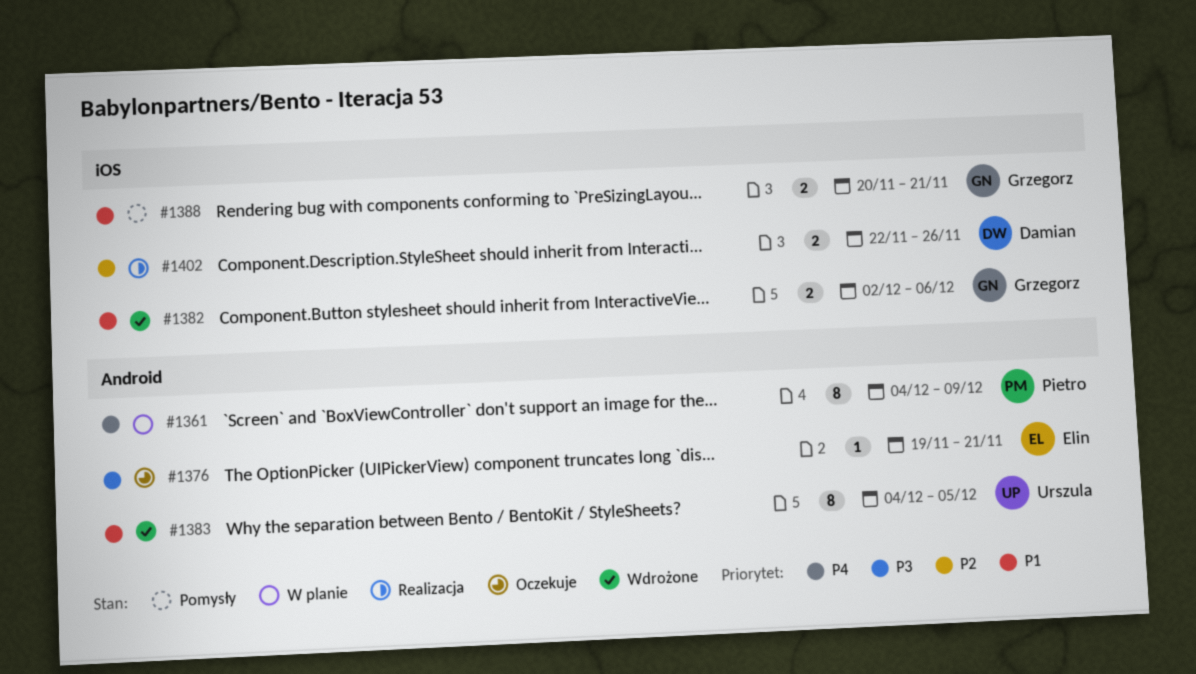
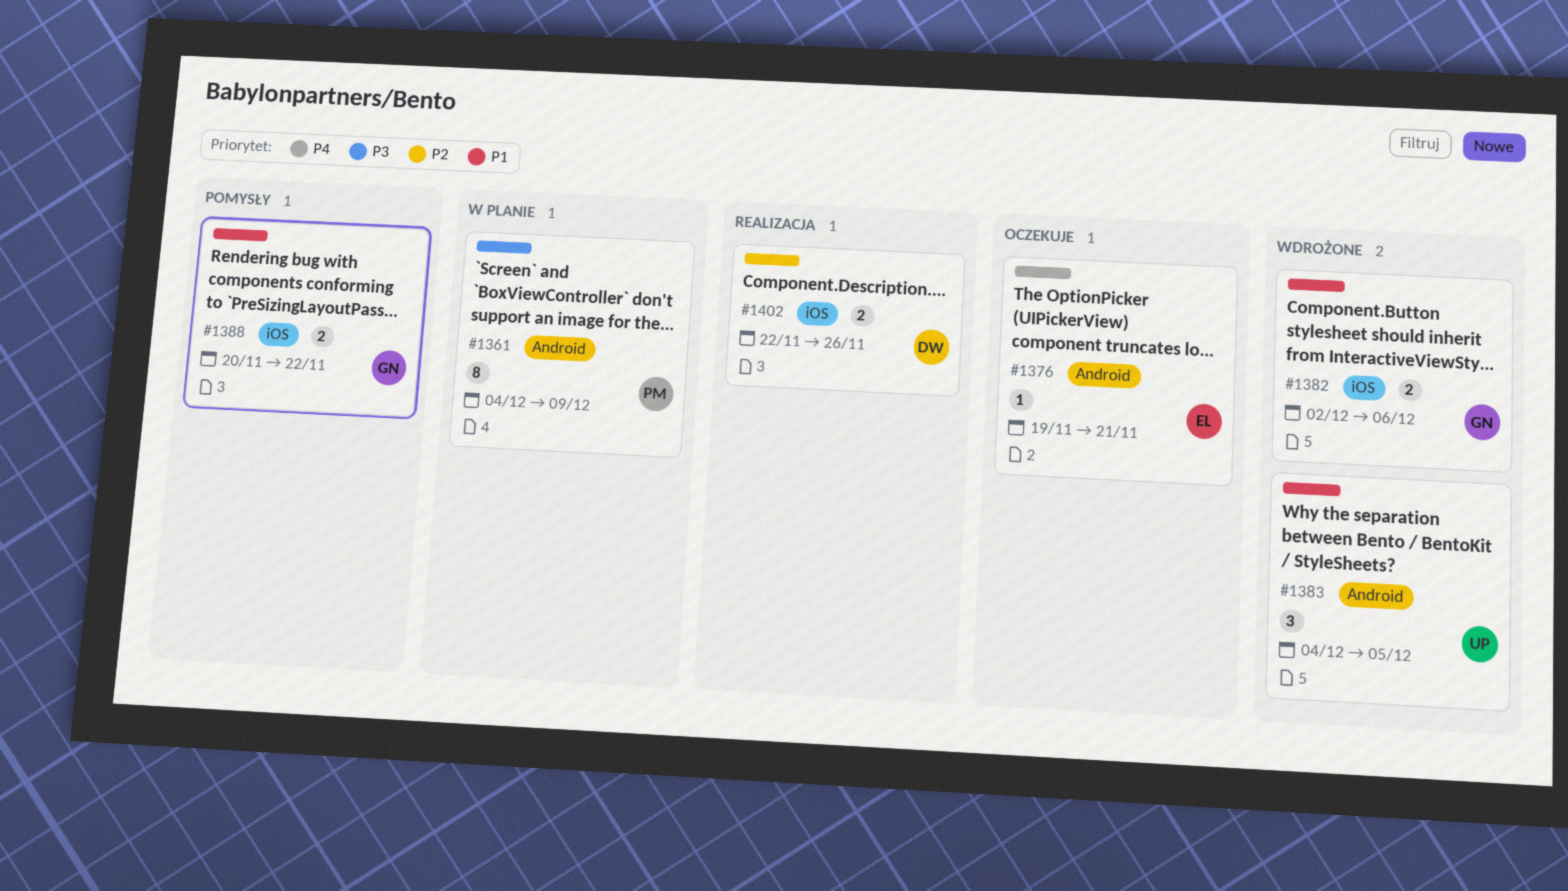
#1361, priority: P4 -> P3
#1376, priority: P3 -> P4
#1383, estimate: 8 -> 3
#1388, due: Nov 21 -> Nov 22

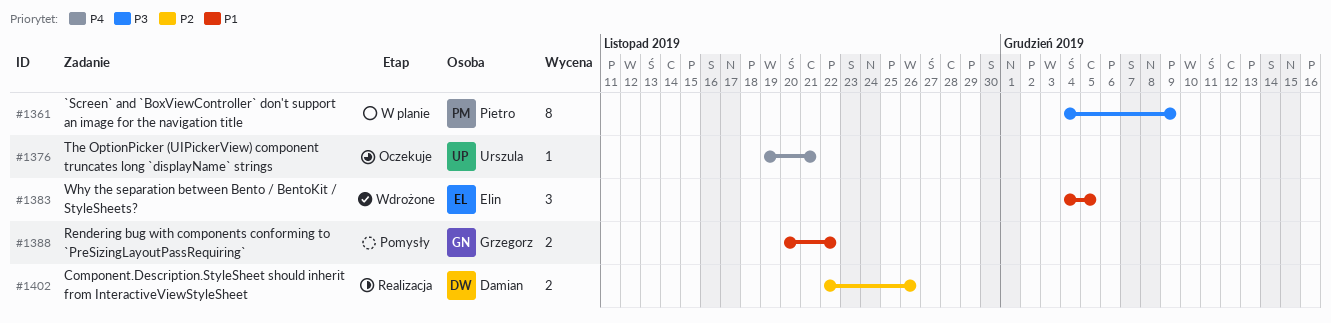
#1376, owner: Elin -> Urszula
#1382: present -> none
#1383, owner: Urszula -> Elin

